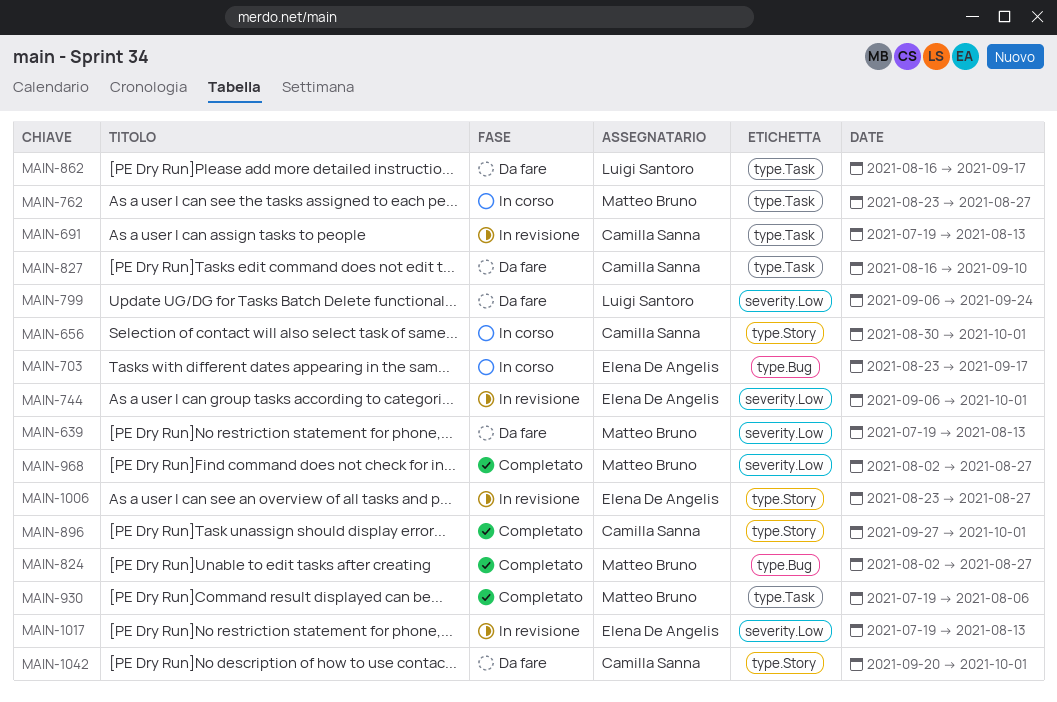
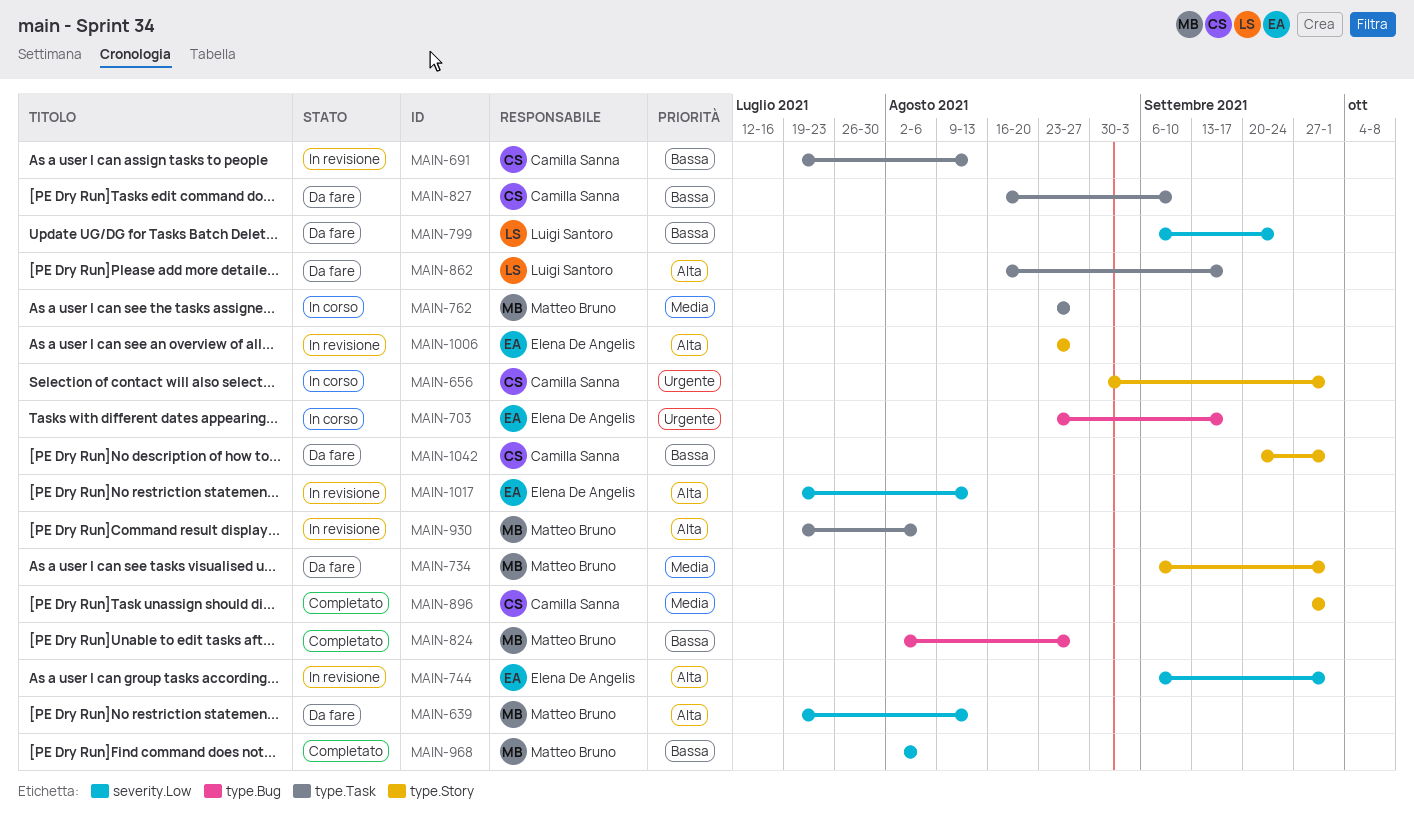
MAIN-734: none -> present
MAIN-930, status: Completato -> In revisione
MAIN-968, due: Aug 27 -> Aug 6

